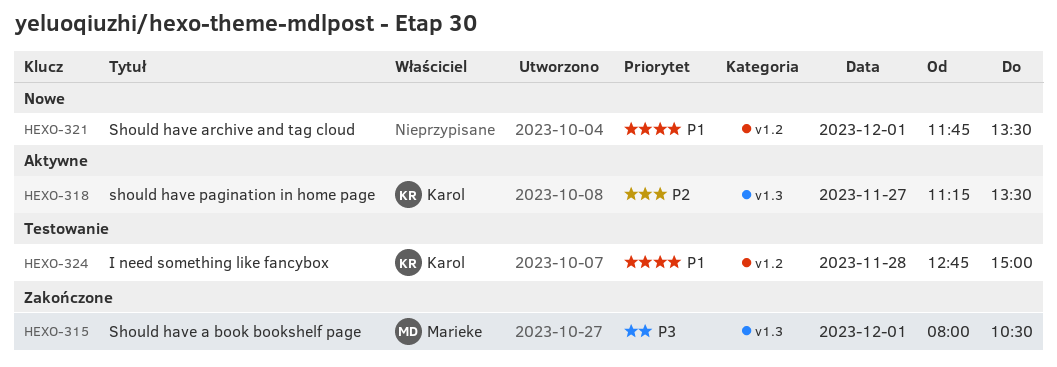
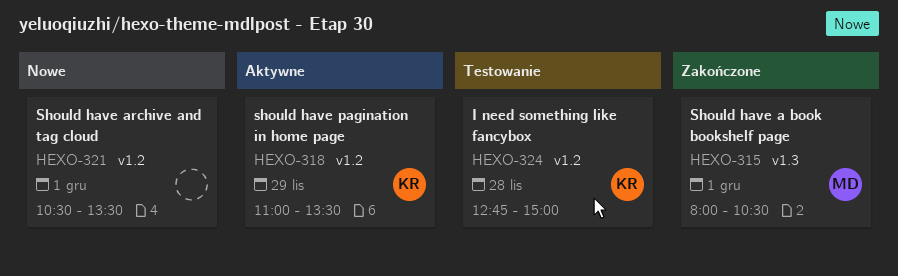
HEXO-318, label: v1.3 -> v1.2
HEXO-318, day: Nov 27 -> Nov 29
HEXO-318, begins: 11:15 -> 11:00
HEXO-321, begins: 11:45 -> 10:30

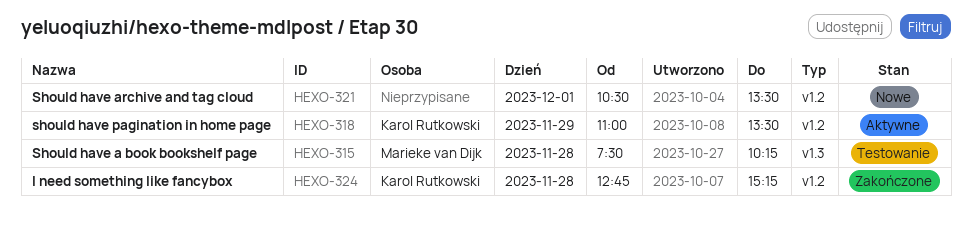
HEXO-315, status: Zakończone -> Testowanie
HEXO-315, day: Dec 1 -> Nov 28
HEXO-315, begins: 08:00 -> 07:30
HEXO-315, ends: 10:30 -> 10:15
HEXO-324, status: Testowanie -> Zakończone
HEXO-324, ends: 15:00 -> 15:15

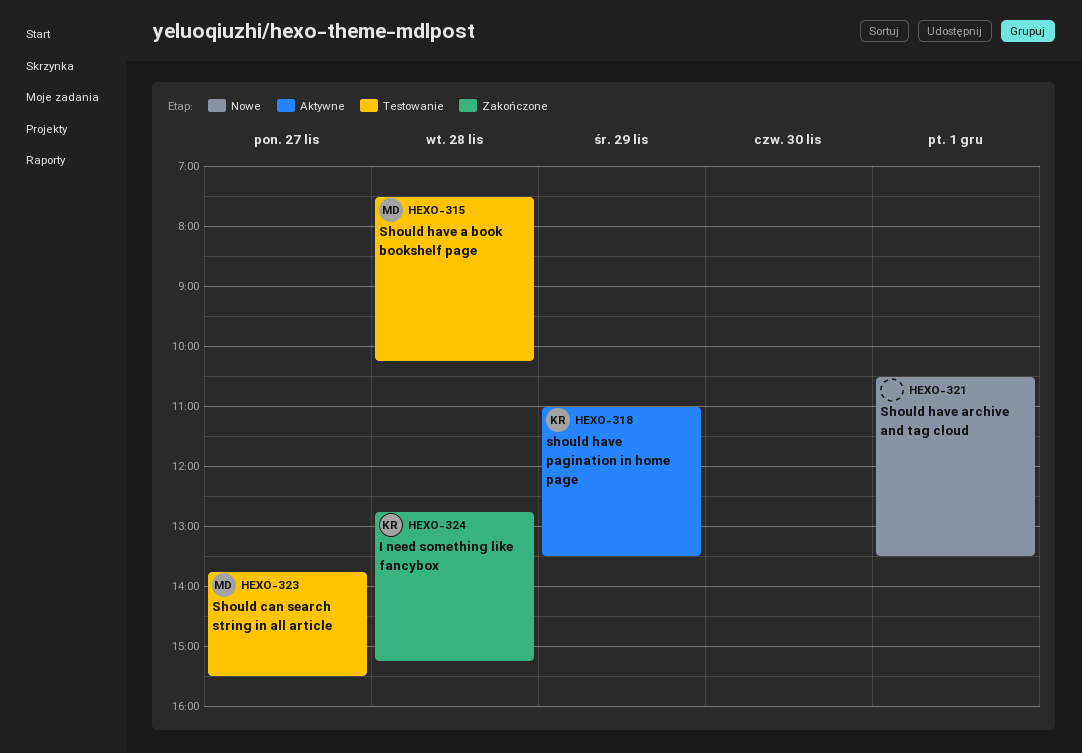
HEXO-323: none -> present

